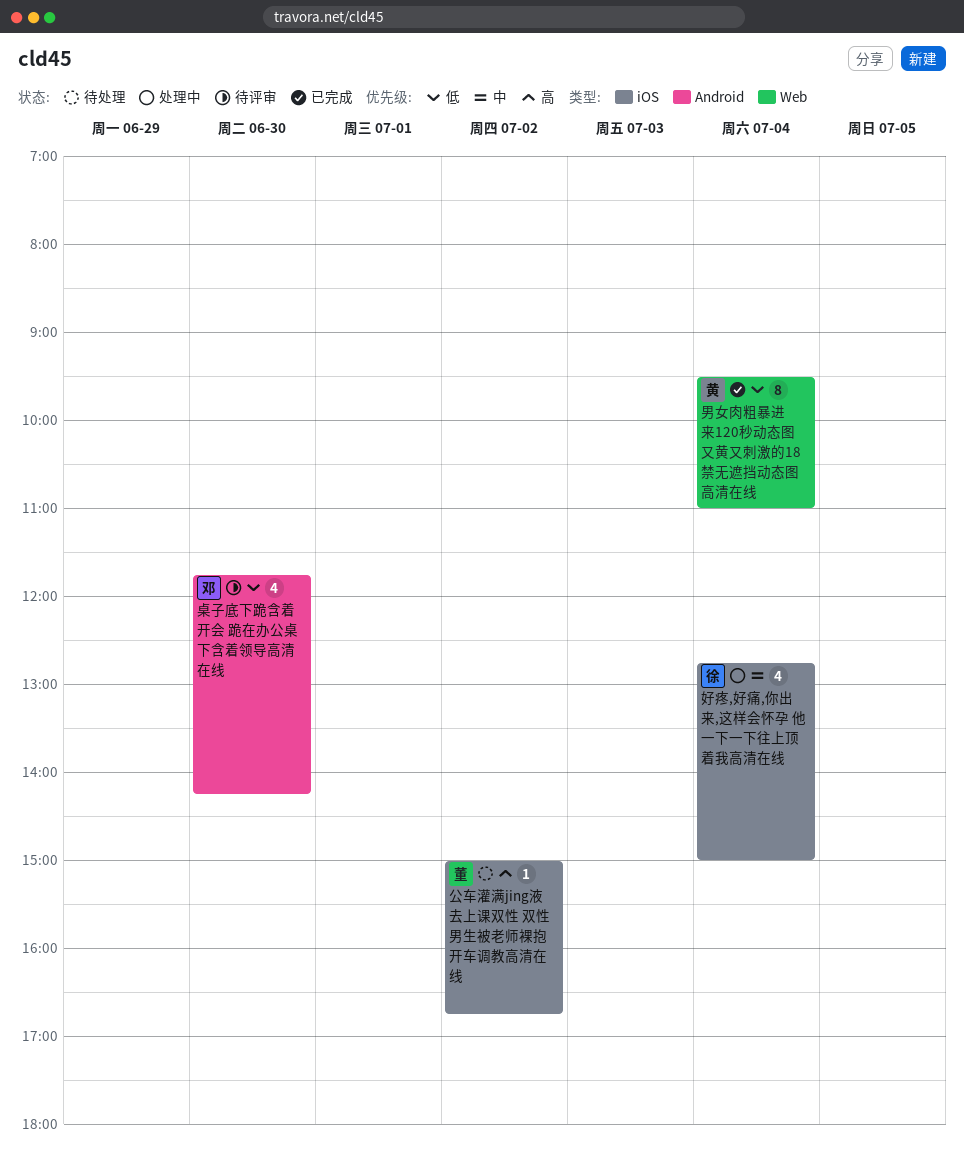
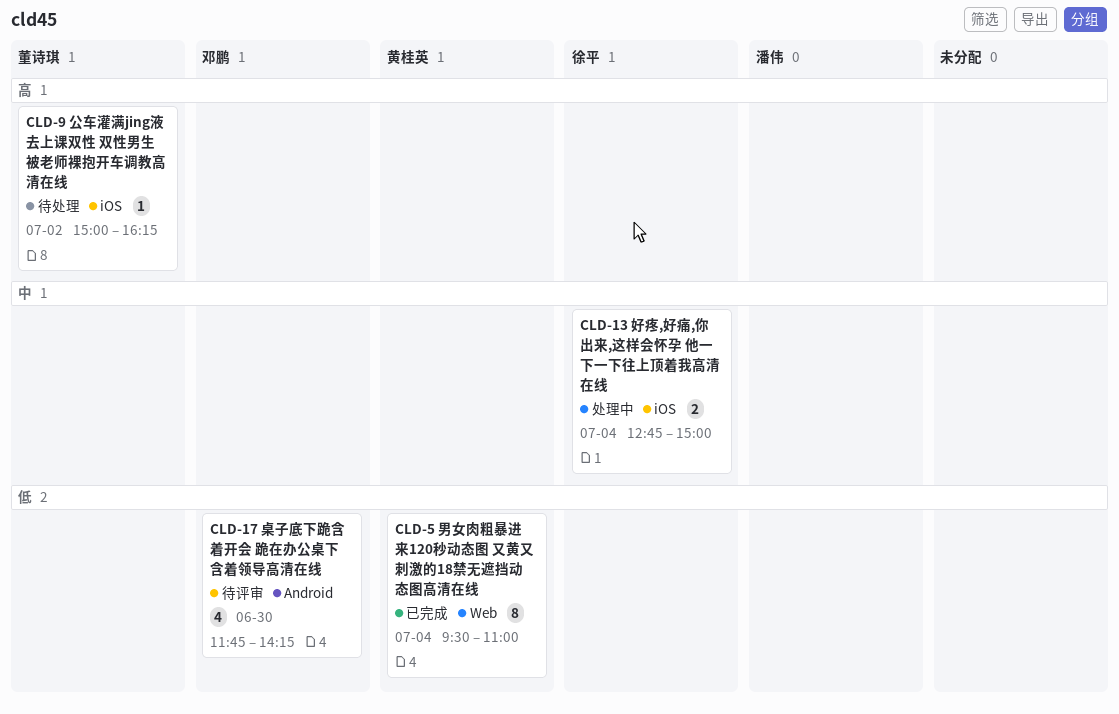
公车灌满jing液去上课双性 双性男生被老师裸抱开车调教高清在线, ends: 16:45 -> 16:15
好疼,好痛,你出来,这样会怀孕 他一下一下往上顶着我高清在线, estimate: 4 -> 2

